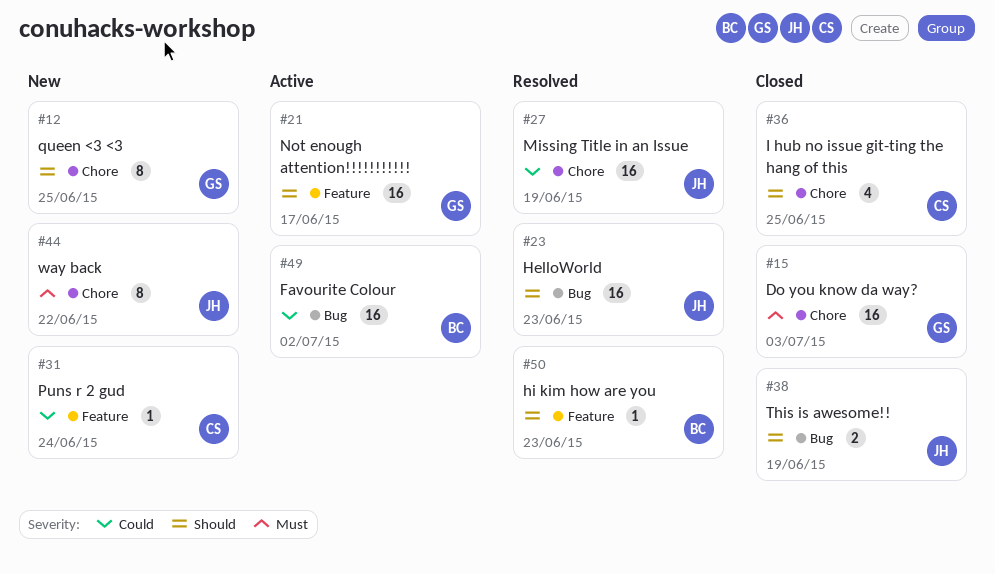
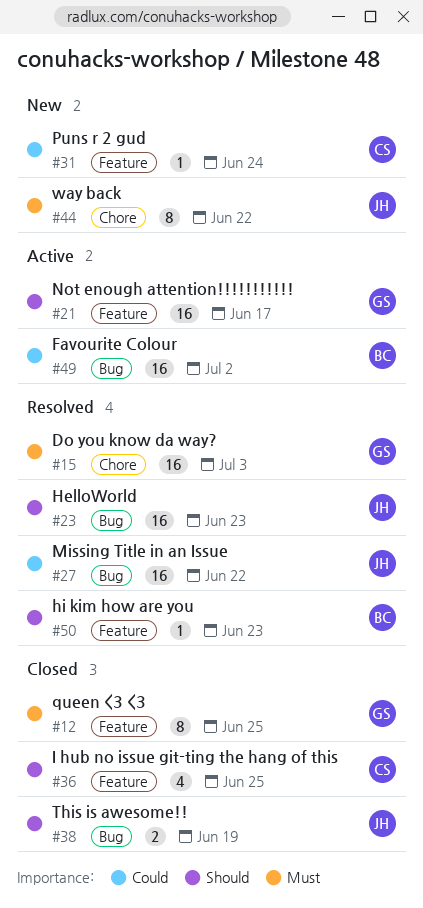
#12, status: New -> Closed
#12, priority: Should -> Must
#12, label: Chore -> Feature
#15, status: Closed -> Resolved
#27, label: Chore -> Bug
#27, due: Jun 19 -> Jun 22
#36, label: Chore -> Feature

